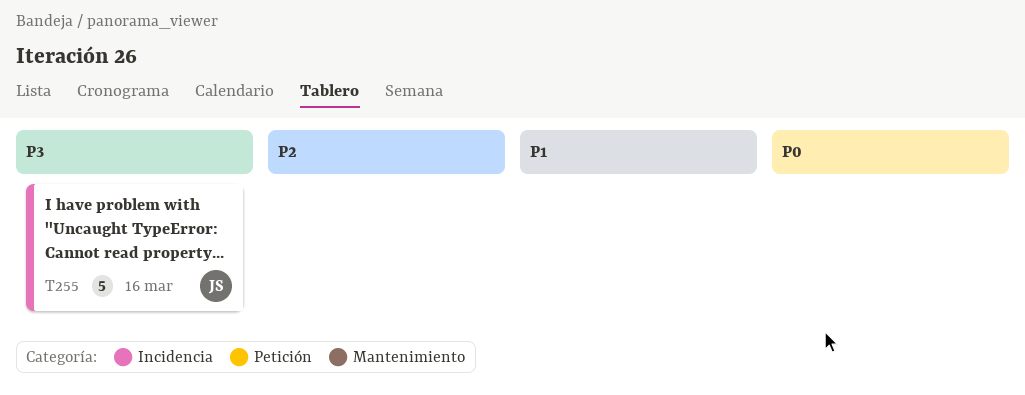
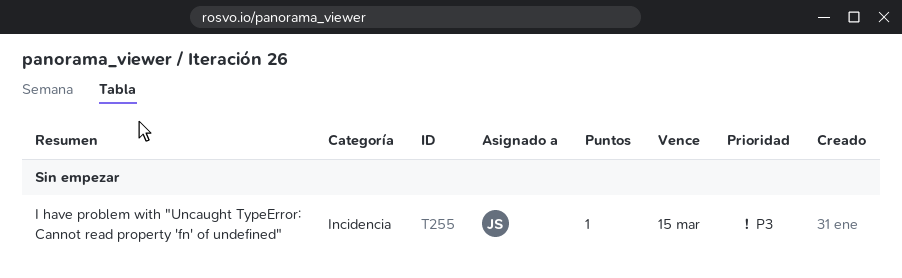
T255, estimate: 5 -> 1
T255, due: Mar 16 -> Mar 15

